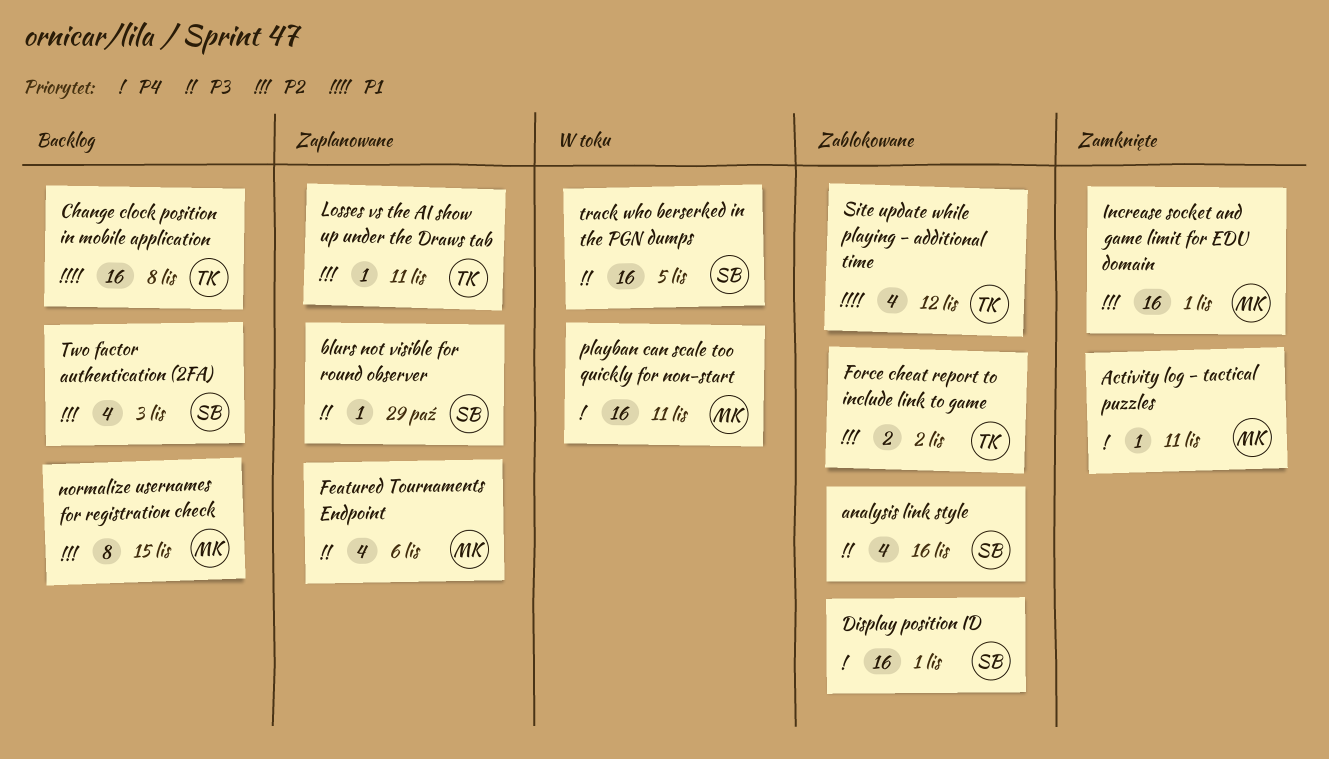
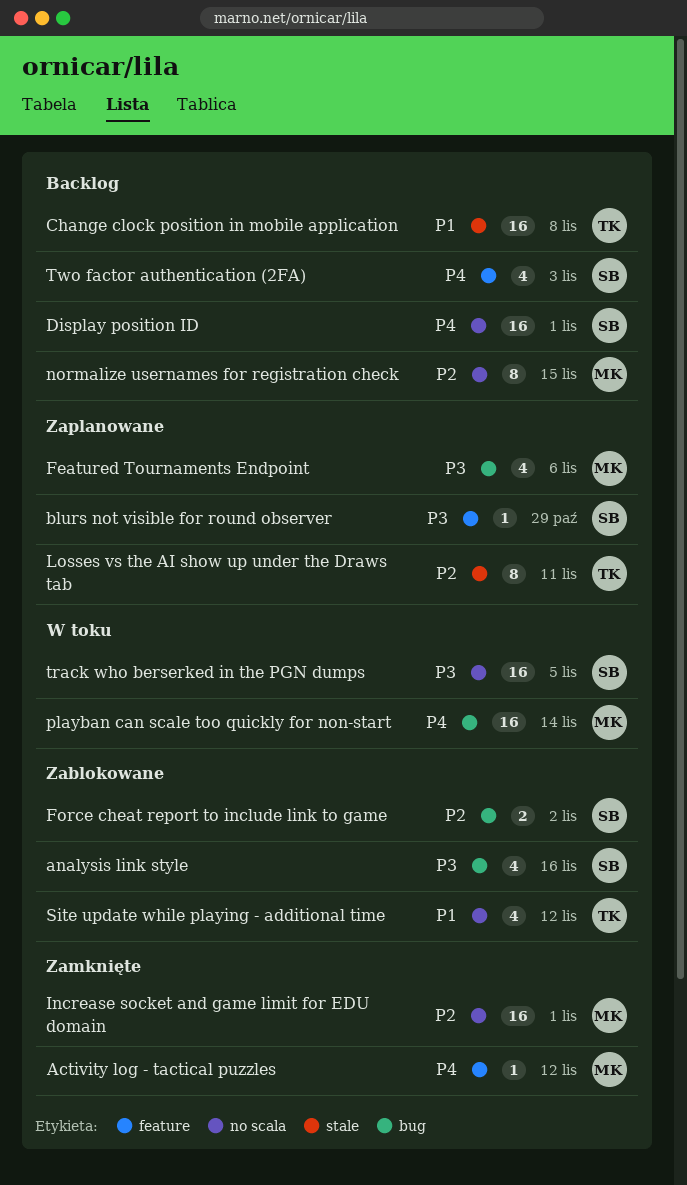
Activity log - tactical puzzles, due: Nov 11 -> Nov 12
Display position ID, status: Zablokowane -> Backlog
Force cheat report to include link to game, owner: TK -> SB
Losses vs the AI show up under the Draws tab, estimate: 1 -> 8
playban can scale too quickly for non-start, due: Nov 11 -> Nov 14
Two factor authentication (2FA), priority: P2 -> P4

